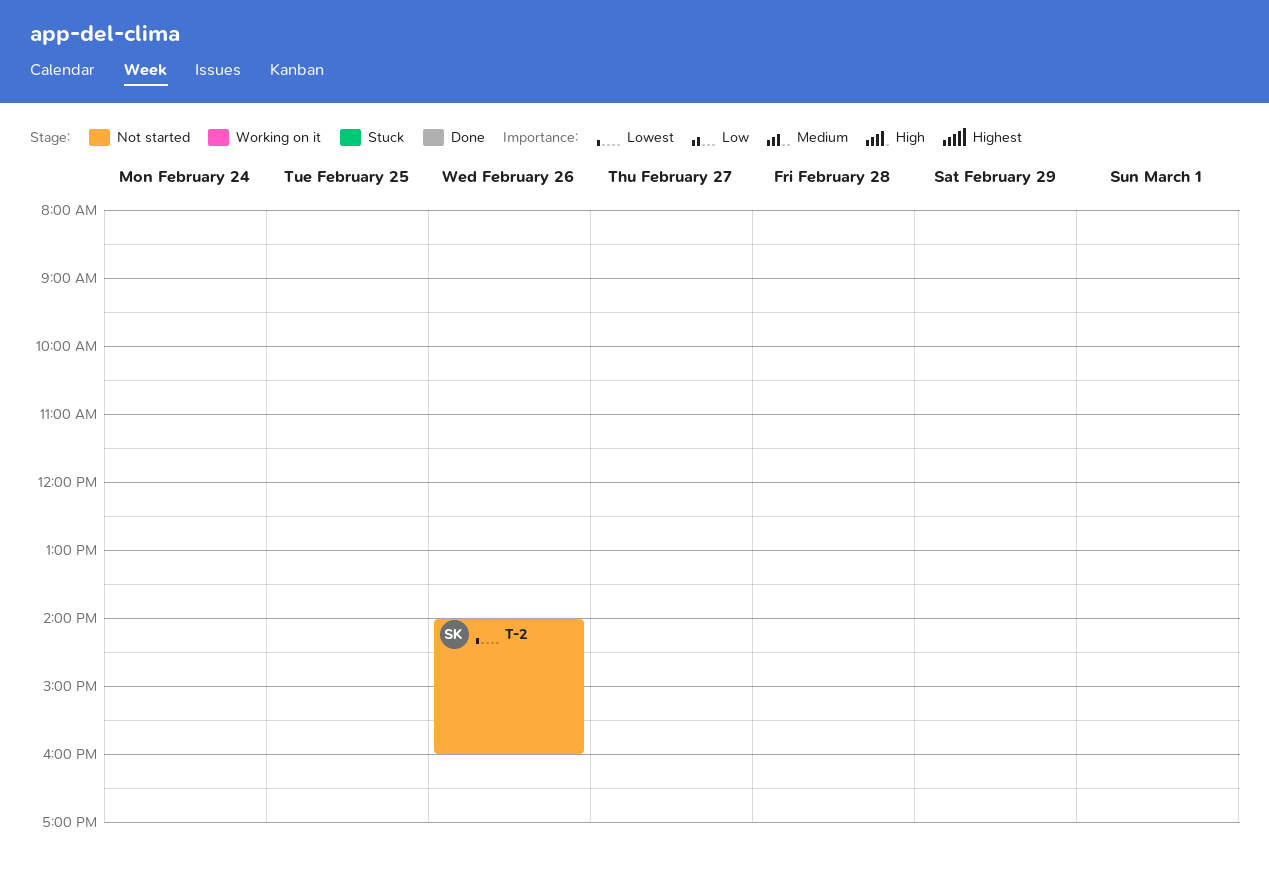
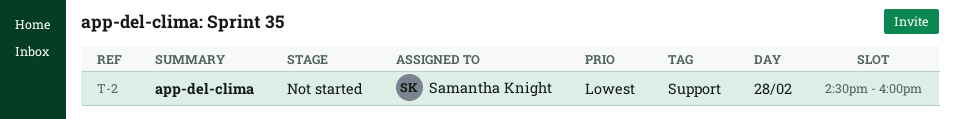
T-2, day: Feb 26 -> Feb 28
T-2, begins: 14:00 -> 14:30

